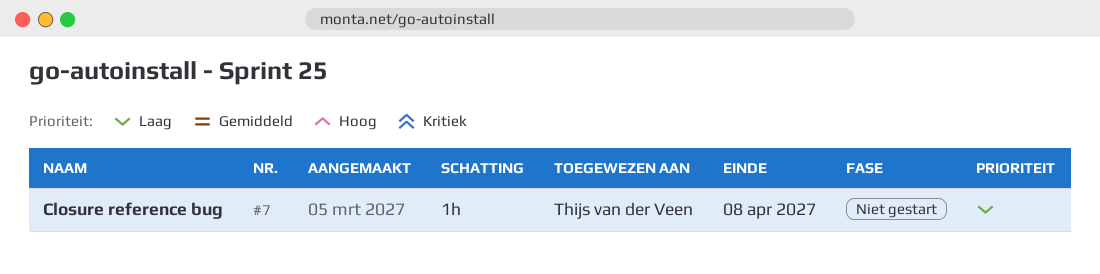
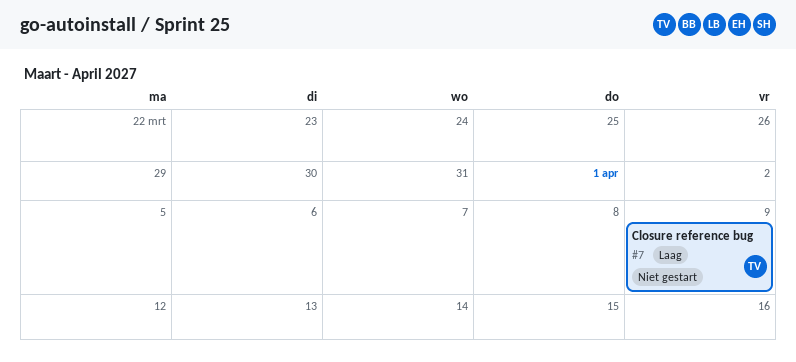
#7, due: Apr 8 -> Apr 9

